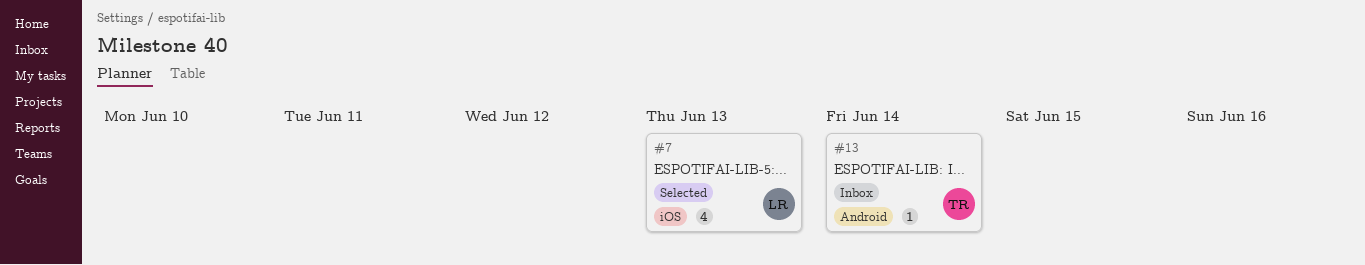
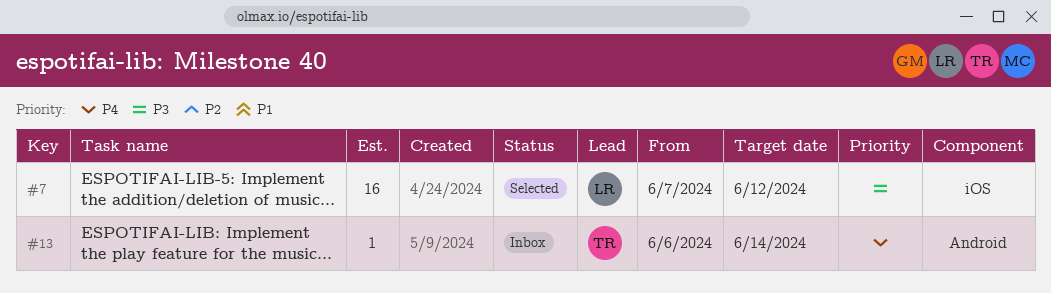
#7, estimate: 4 -> 16
#7, due: Jun 13 -> Jun 12

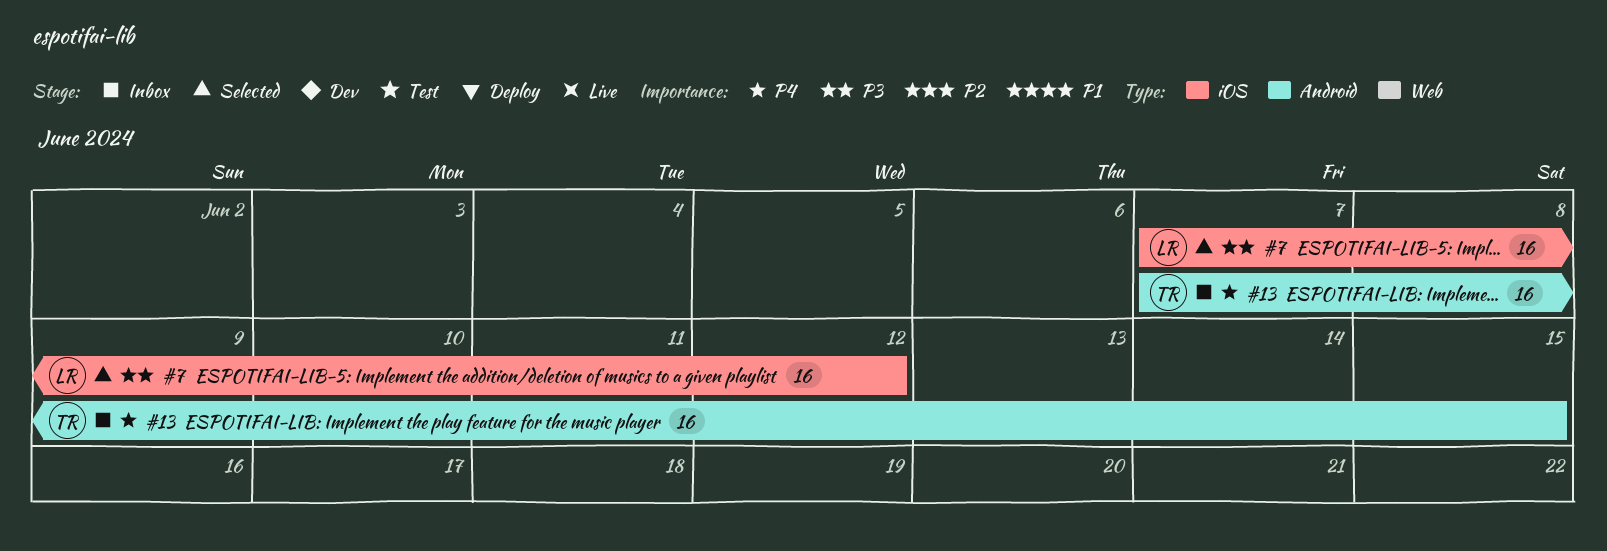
#13, estimate: 1 -> 16
#13, start: Jun 6 -> Jun 7
#13, due: Jun 14 -> Jun 15

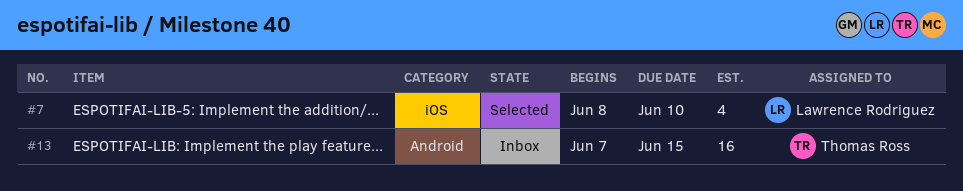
#7, estimate: 16 -> 4
#7, start: Jun 7 -> Jun 8
#7, due: Jun 12 -> Jun 10

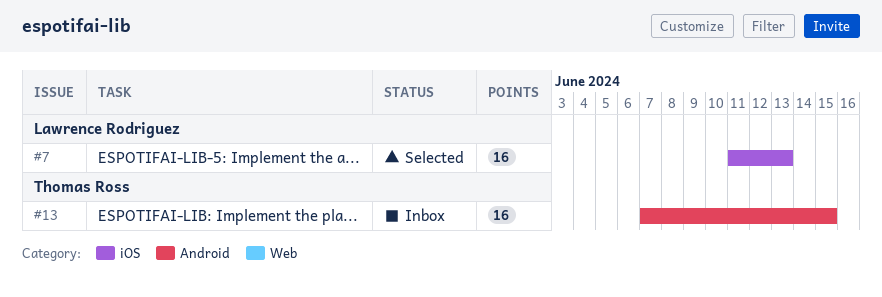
#7, estimate: 4 -> 16
#7, start: Jun 8 -> Jun 11
#7, due: Jun 10 -> Jun 13

